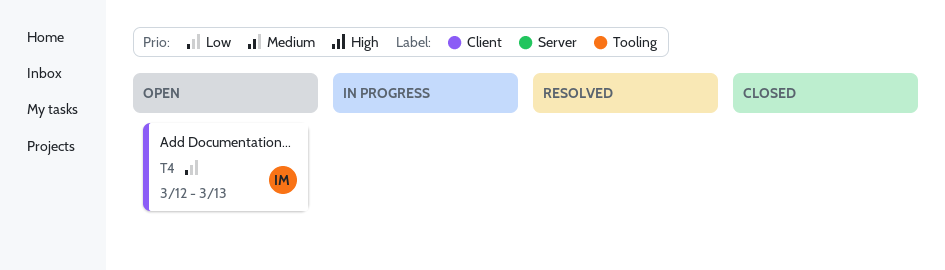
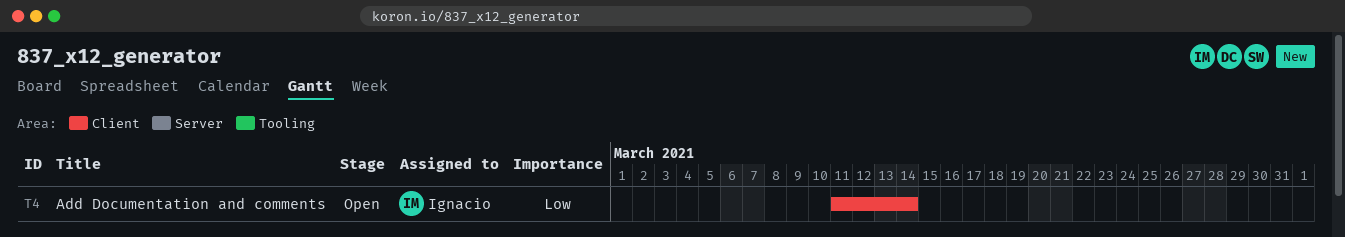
T4, start: Mar 12 -> Mar 11
T4, due: Mar 13 -> Mar 14

